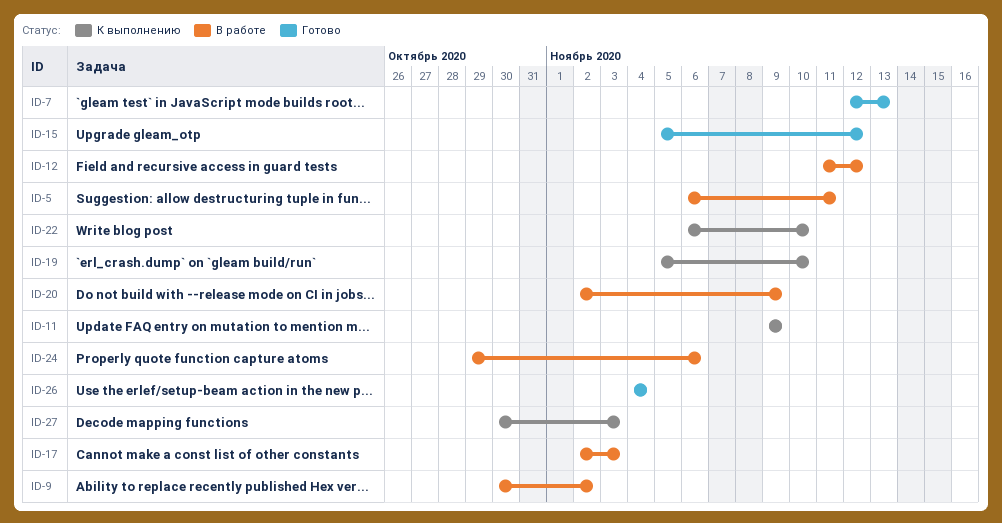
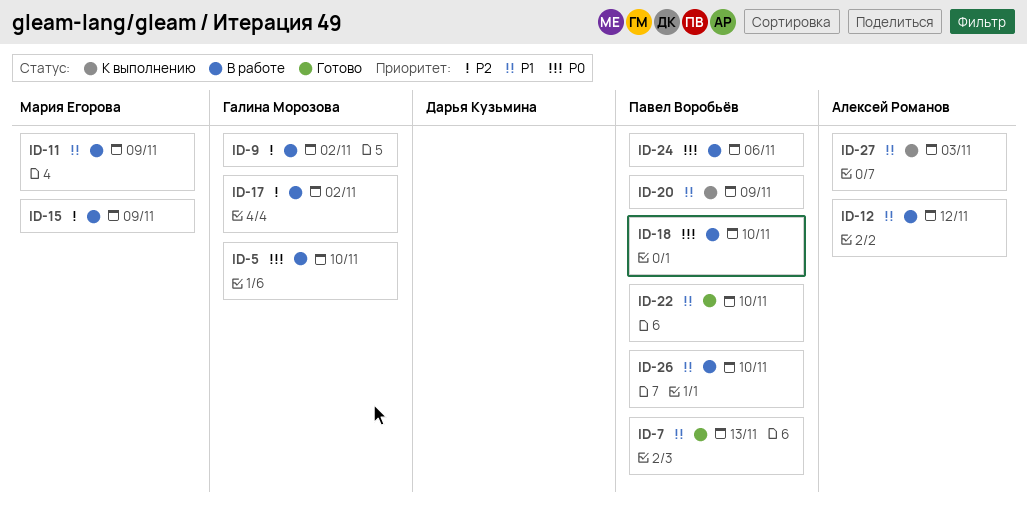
ID-5, due: Nov 11 -> Nov 10
ID-11, status: К выполнению -> В работе
ID-15, status: Готово -> В работе
ID-15, due: Nov 12 -> Nov 9
ID-17, due: Nov 3 -> Nov 2
ID-18: none -> present
ID-19: present -> none
ID-20, status: В работе -> К выполнению
ID-22, status: К выполнению -> Готово
ID-26, status: Готово -> В работе
ID-26, due: Nov 4 -> Nov 10

